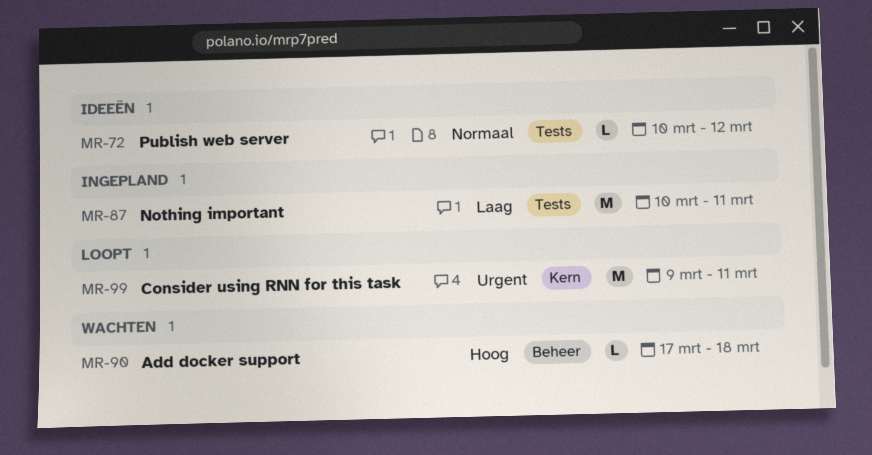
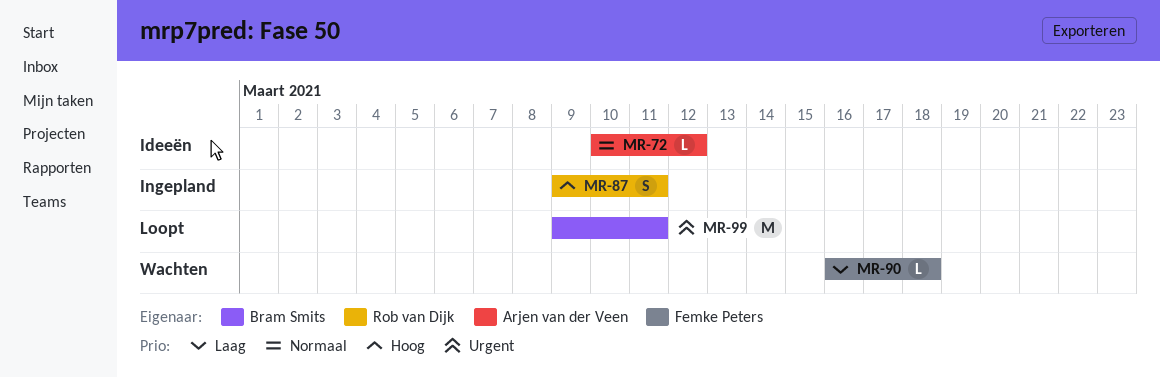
MR-87, priority: Laag -> Hoog
MR-87, estimate: M -> S
MR-87, start: Mar 10 -> Mar 9
MR-90, priority: Hoog -> Laag
MR-90, start: Mar 17 -> Mar 16

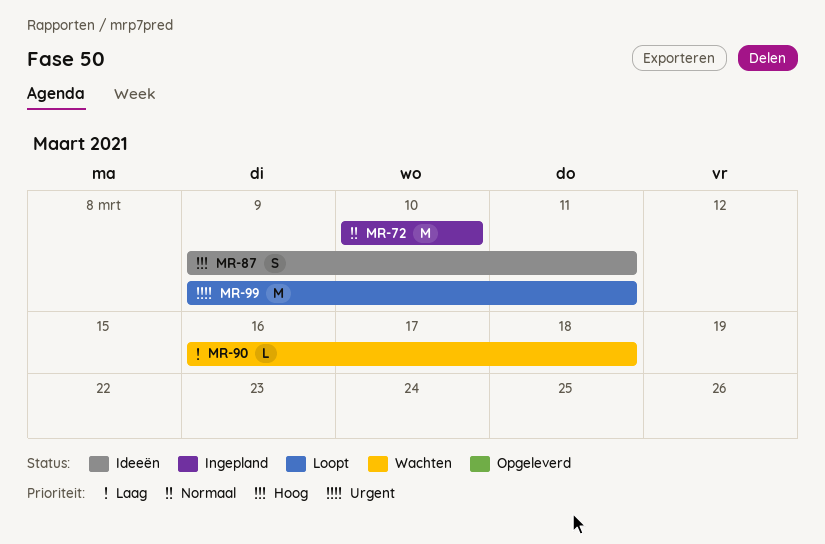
MR-72, status: Ideeën -> Ingepland
MR-72, estimate: L -> M
MR-72, due: Mar 12 -> Mar 10
MR-87, status: Ingepland -> Ideeën

